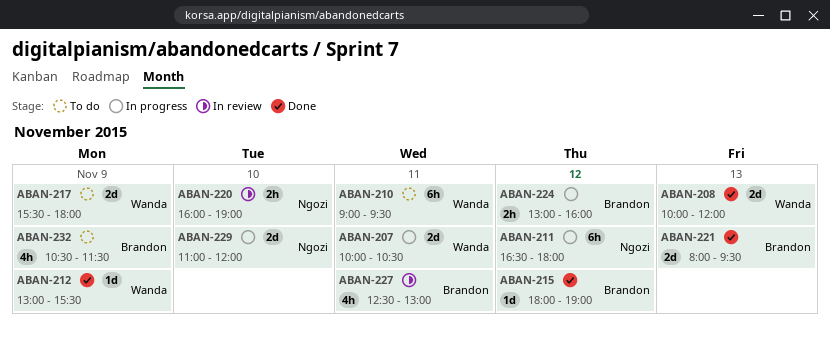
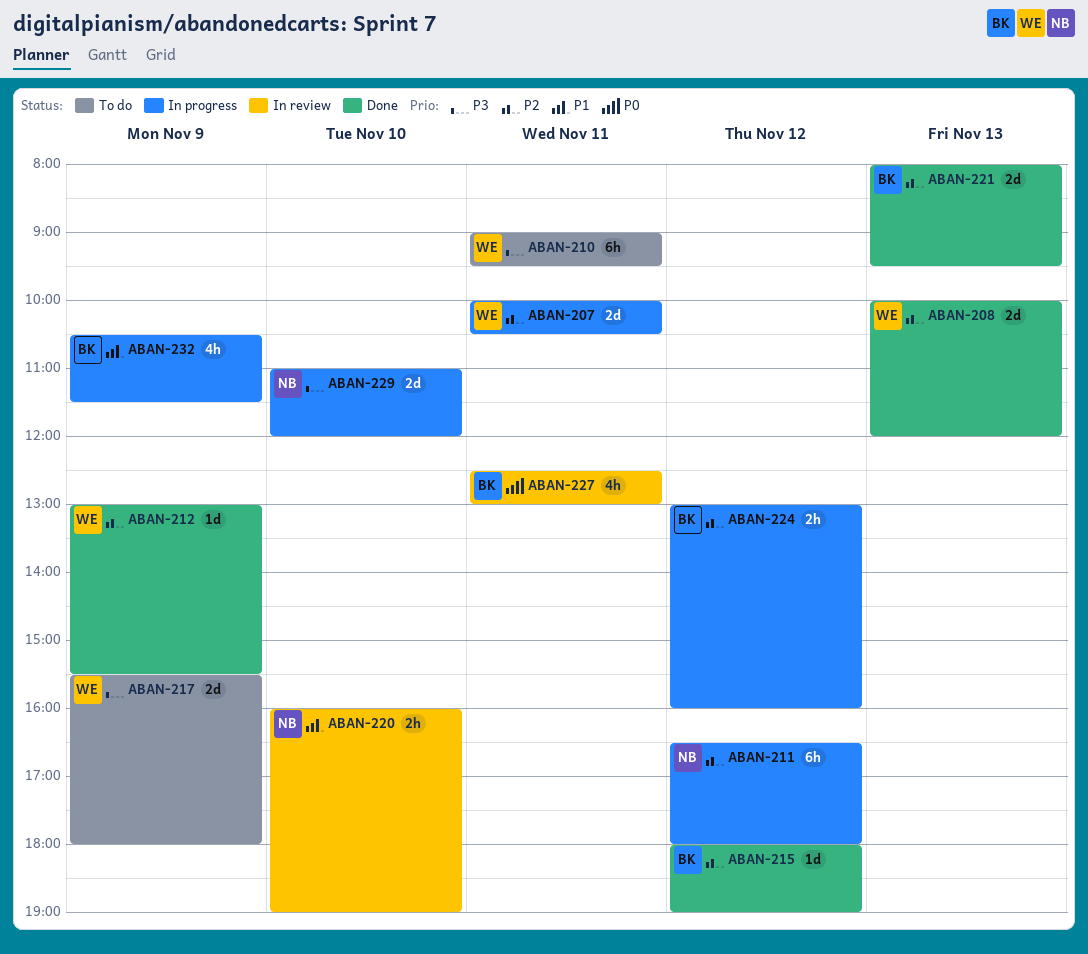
ABAN-232, status: To do -> In progress

